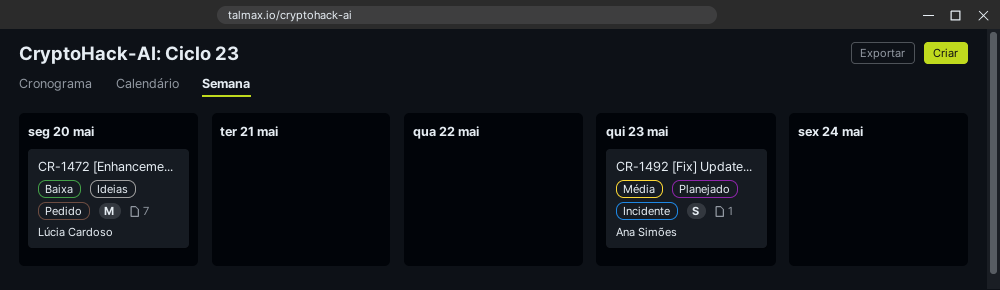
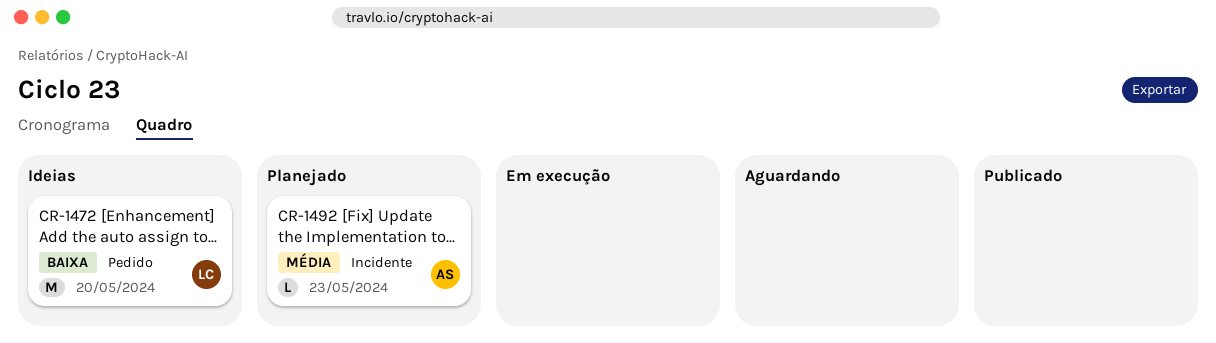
CR-1492, estimate: S -> L

